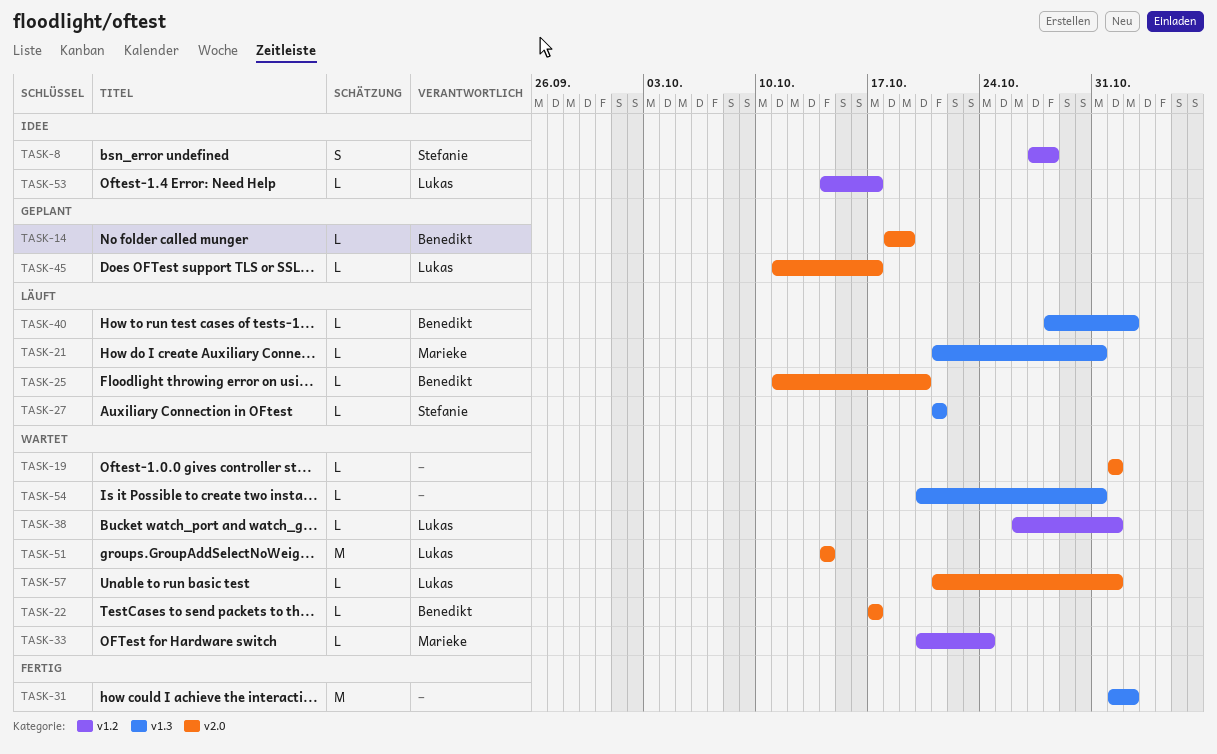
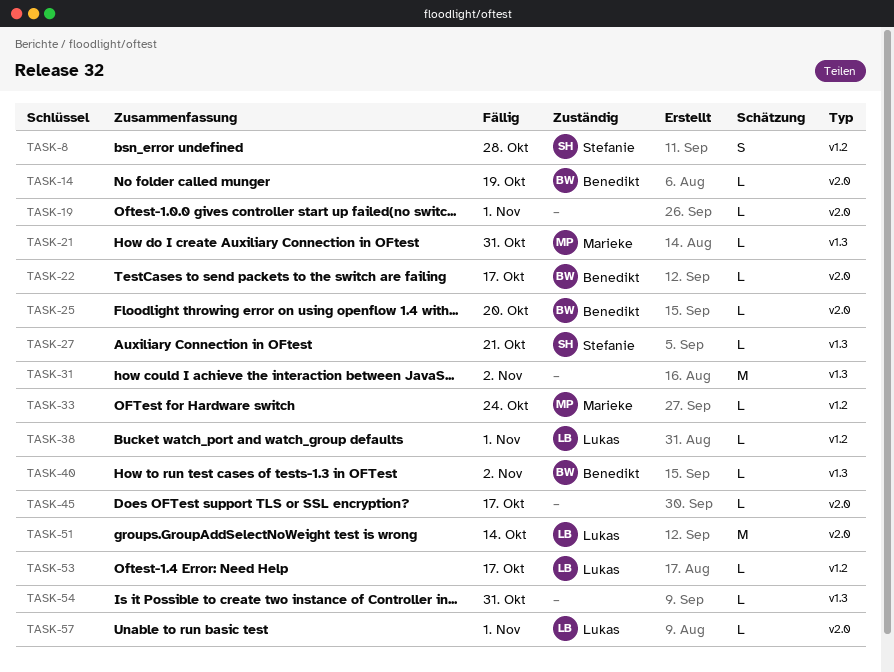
TASK-45, owner: Lukas -> none

